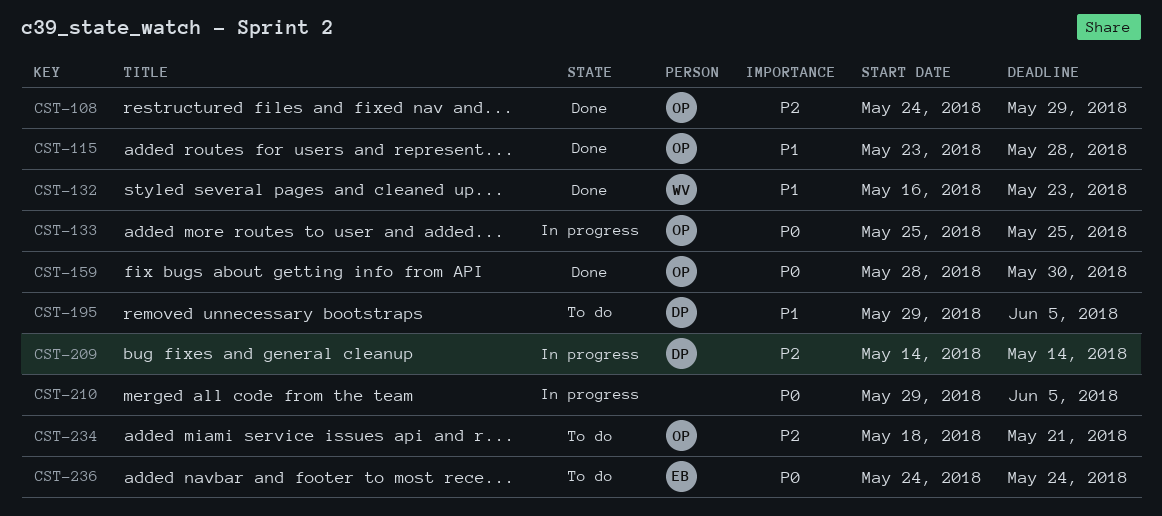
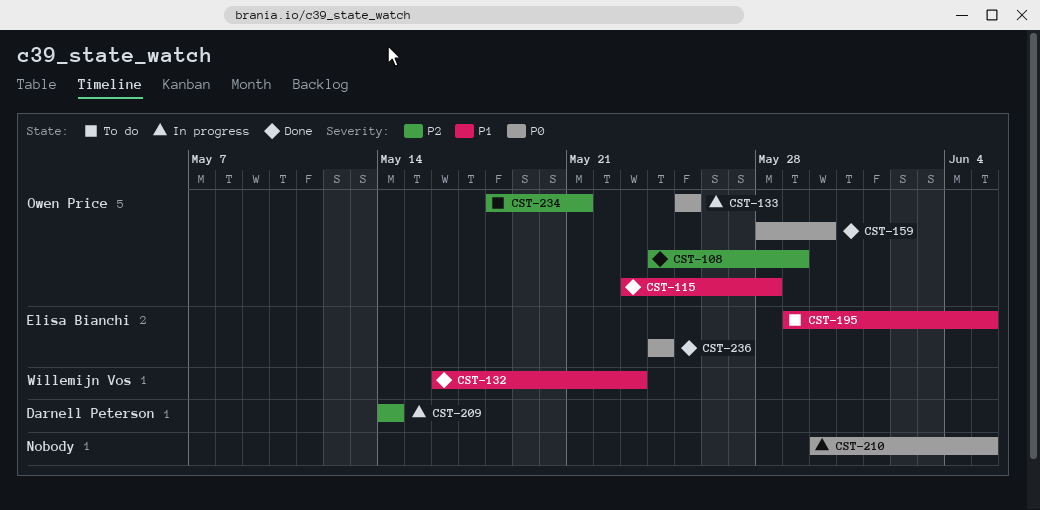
CST-195, owner: Darnell Peterson -> Elisa Bianchi
CST-210, start: May 29 -> May 30
CST-236, status: To do -> Done

